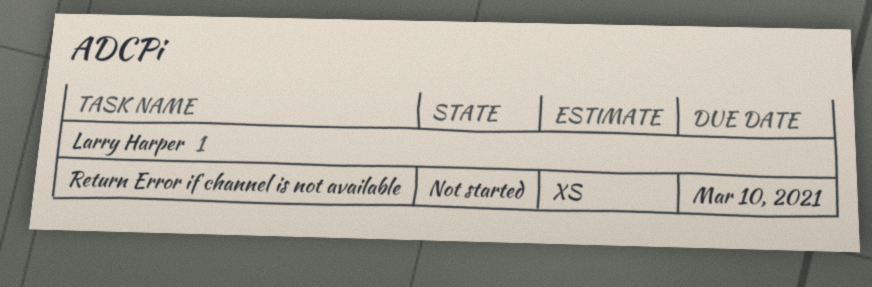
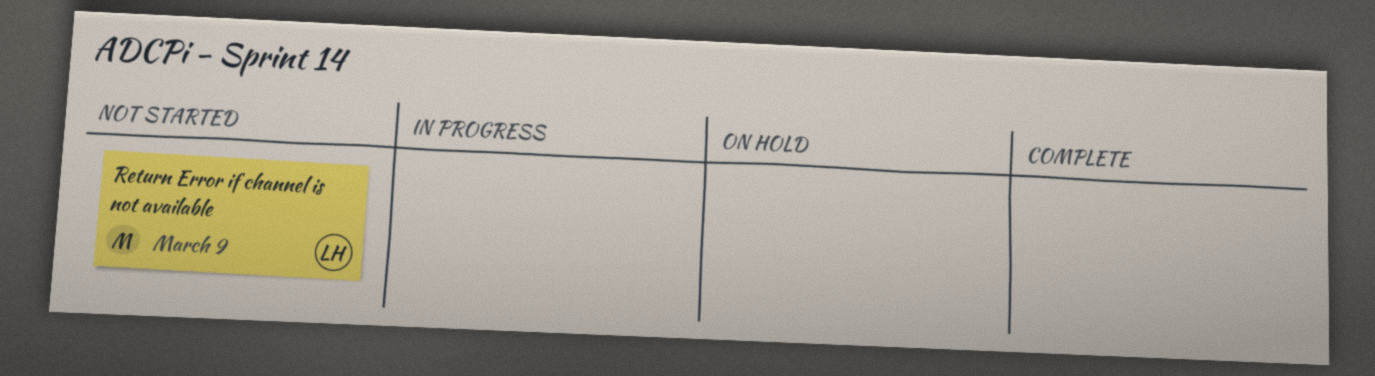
Return Error if channel is not available, estimate: XS -> M
Return Error if channel is not available, due: Mar 10 -> Mar 9

